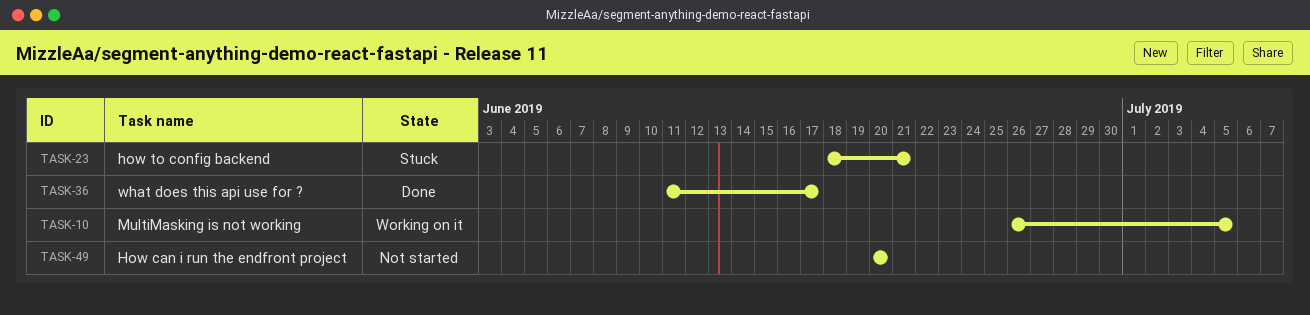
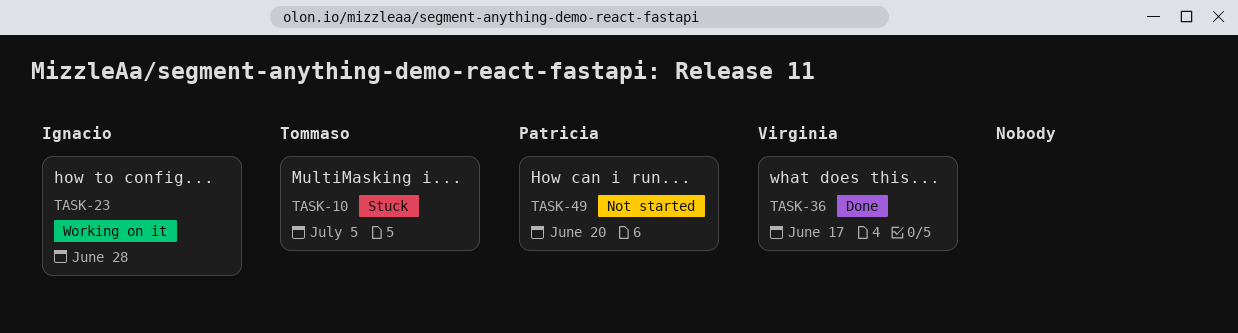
TASK-10, status: Working on it -> Stuck
TASK-23, status: Stuck -> Working on it
TASK-23, due: Jun 21 -> Jun 28

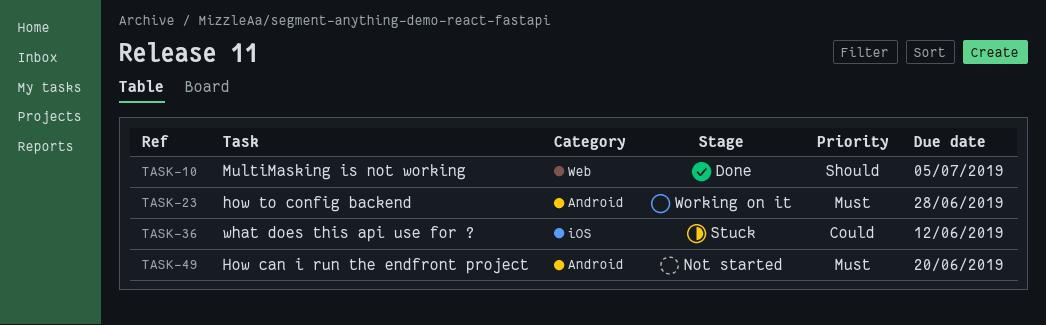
TASK-10, status: Stuck -> Done
TASK-36, status: Done -> Stuck
TASK-36, due: Jun 17 -> Jun 12

